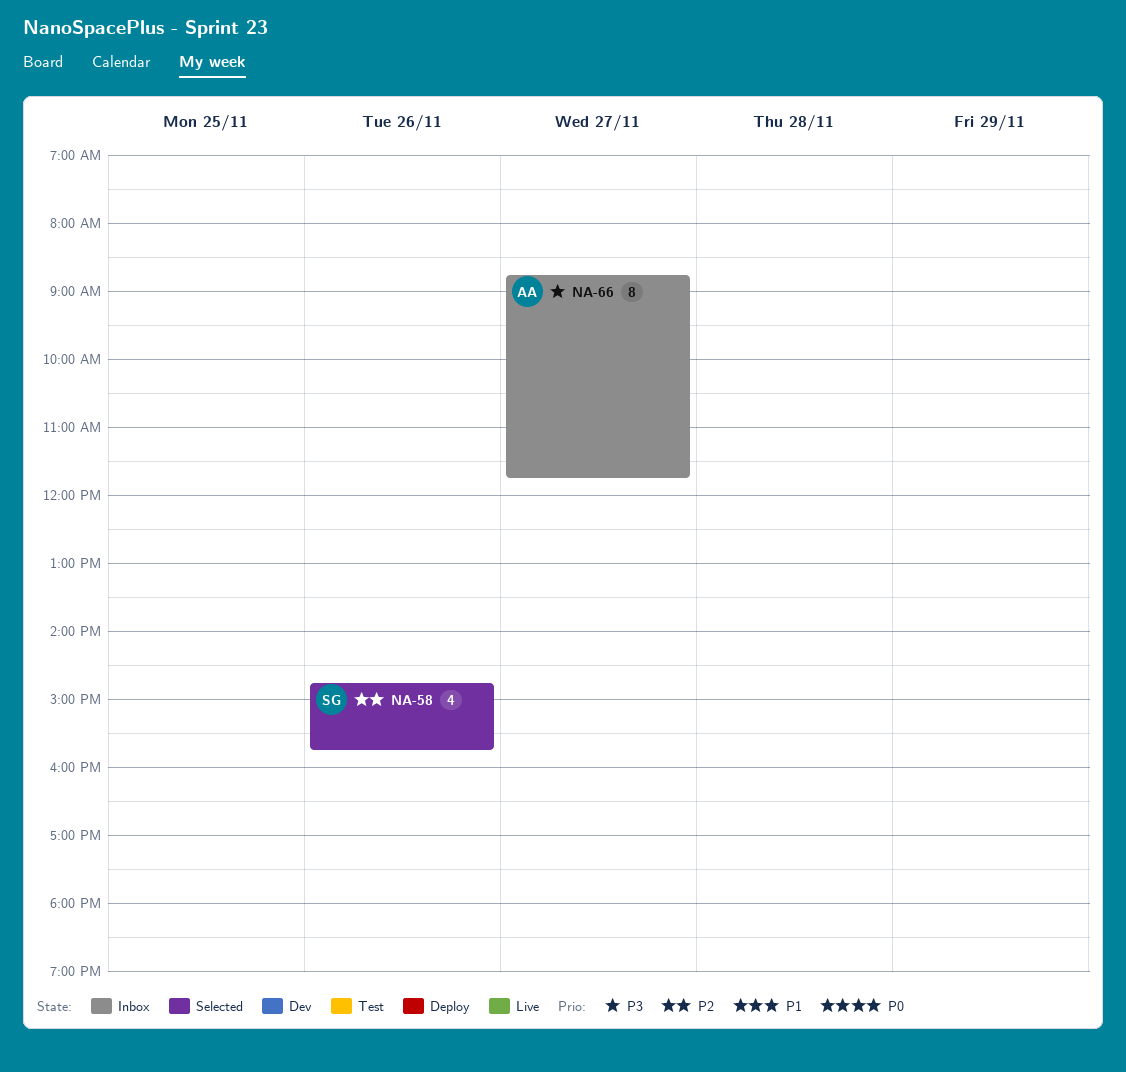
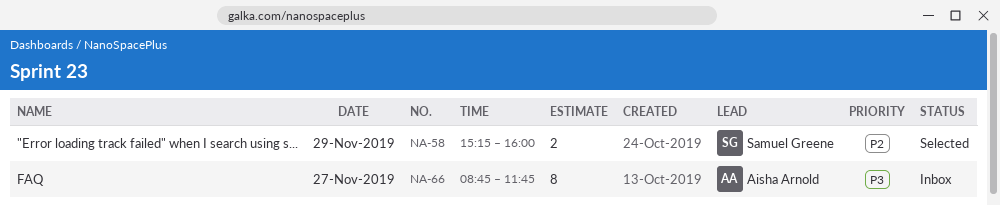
NA-58, estimate: 4 -> 2
NA-58, day: Nov 26 -> Nov 29
NA-58, begins: 14:45 -> 15:15
NA-58, ends: 15:45 -> 16:00

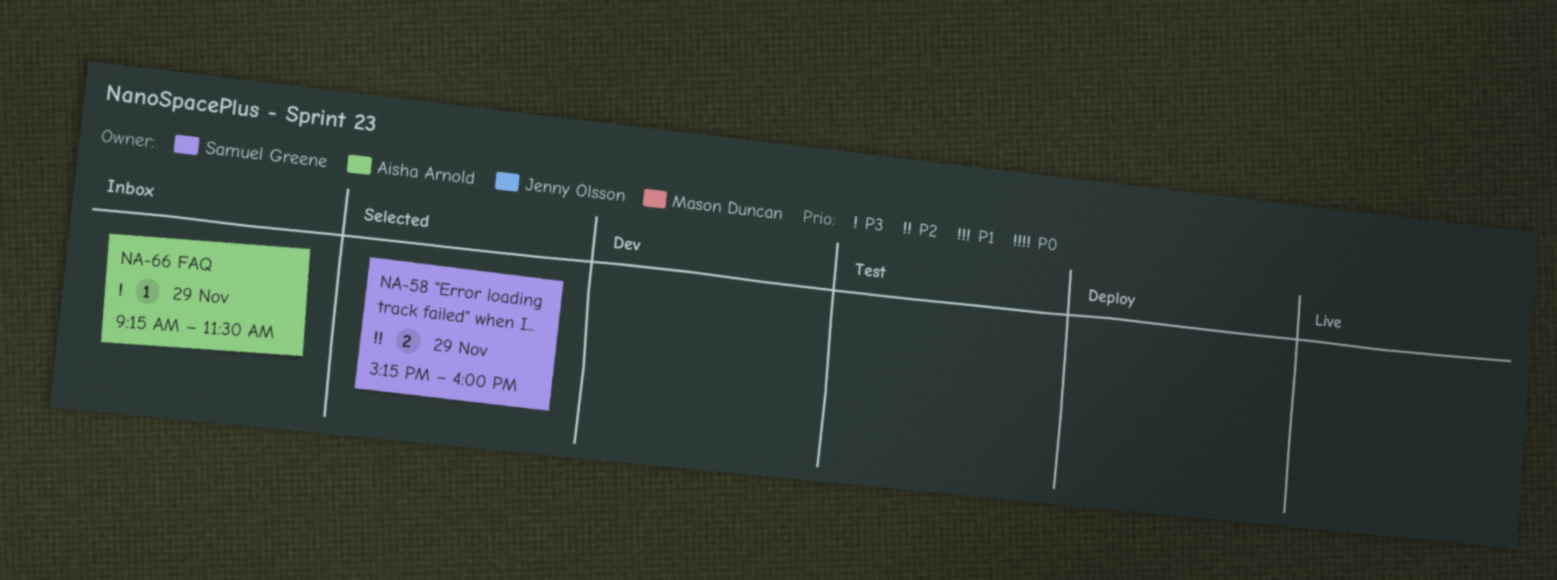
NA-66, estimate: 8 -> 1
NA-66, day: Nov 27 -> Nov 29
NA-66, begins: 08:45 -> 09:15
NA-66, ends: 11:45 -> 11:30

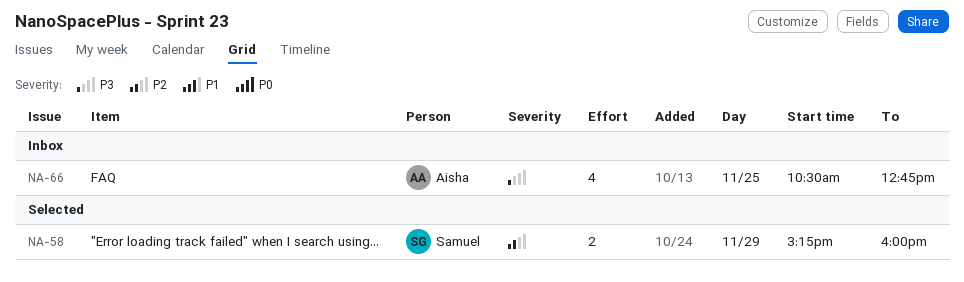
NA-66, estimate: 1 -> 4
NA-66, day: Nov 29 -> Nov 25
NA-66, begins: 09:15 -> 10:30
NA-66, ends: 11:30 -> 12:45

